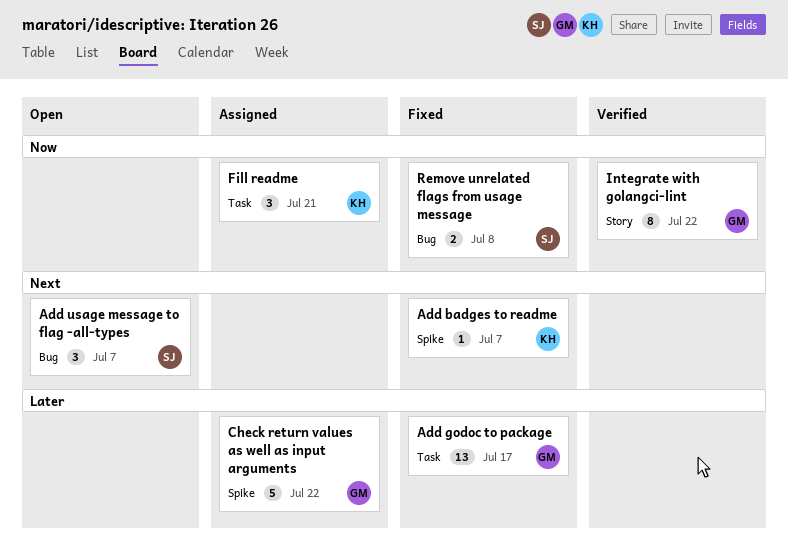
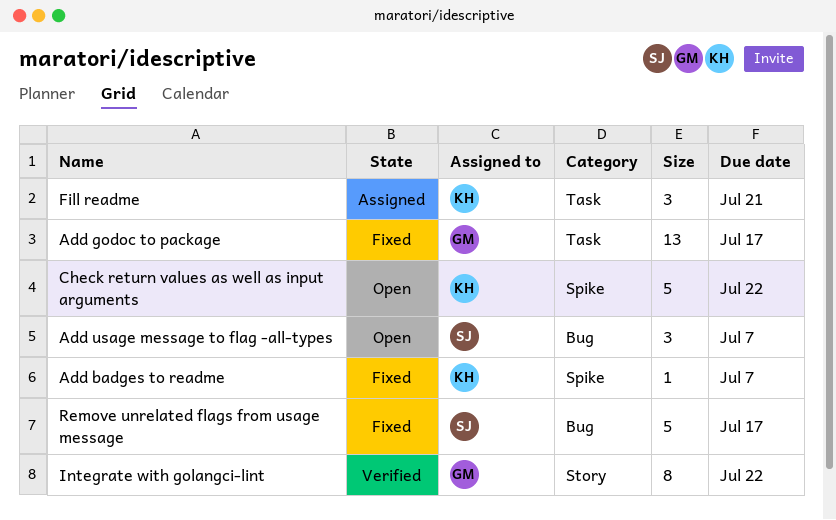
Check return values as well as input arguments, status: Assigned -> Open
Check return values as well as input arguments, owner: GM -> KH
Remove unrelated flags from usage message, estimate: 2 -> 5
Remove unrelated flags from usage message, due: Jul 8 -> Jul 17

